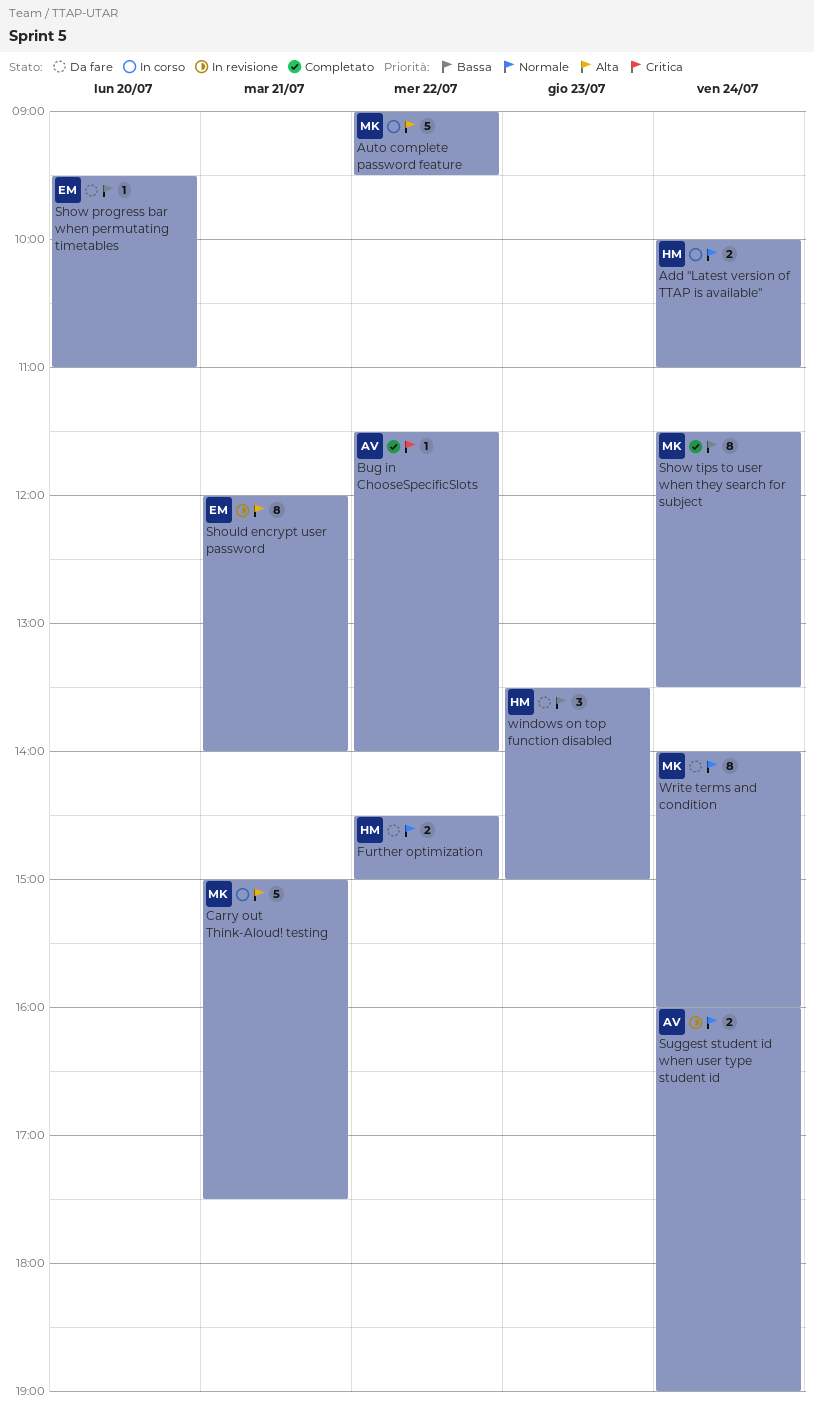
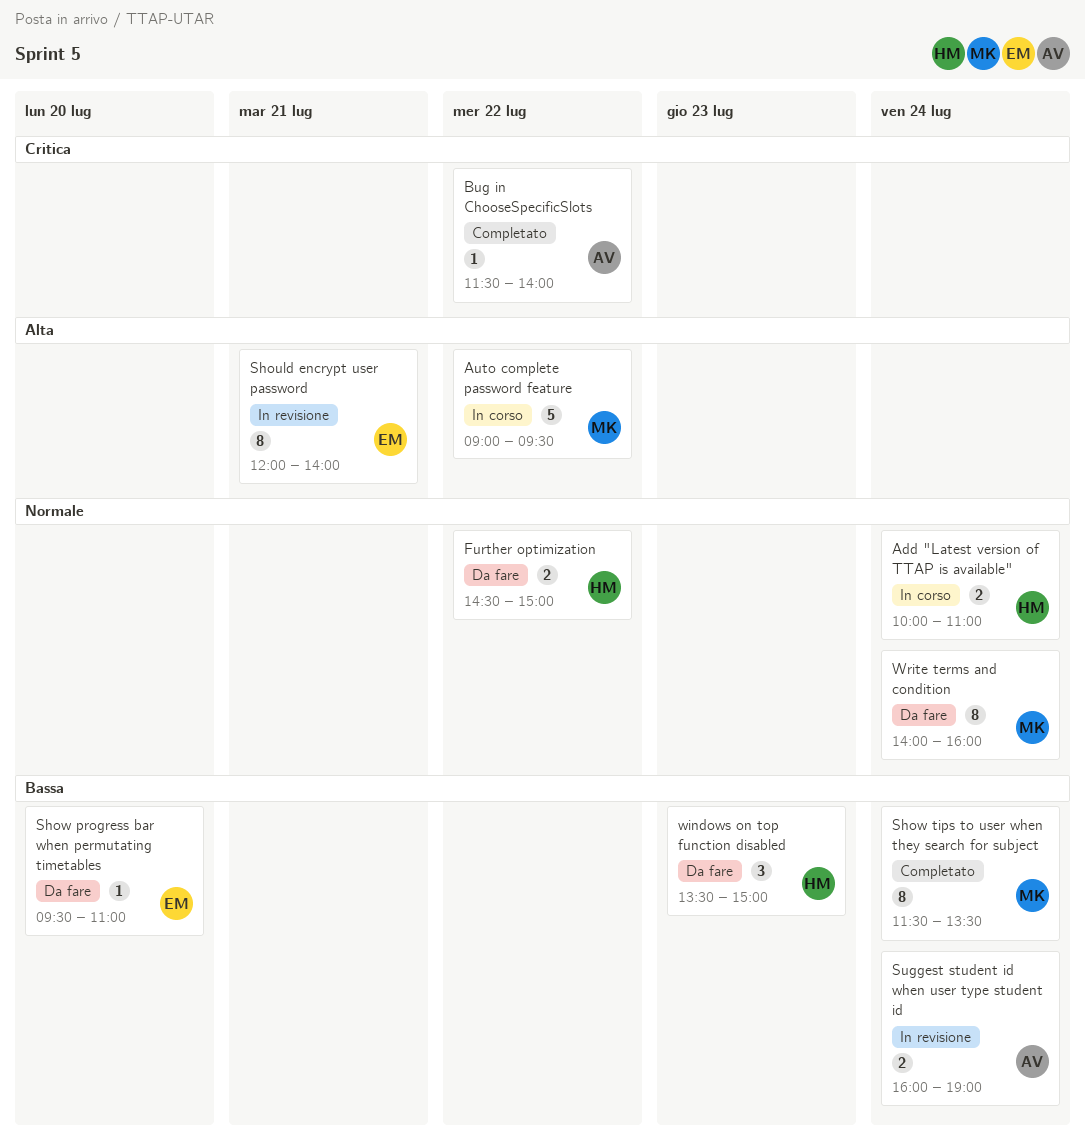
Carry out Think-Aloud! testing: present -> none
Suggest student id when user type student id, priority: Normale -> Bassa

